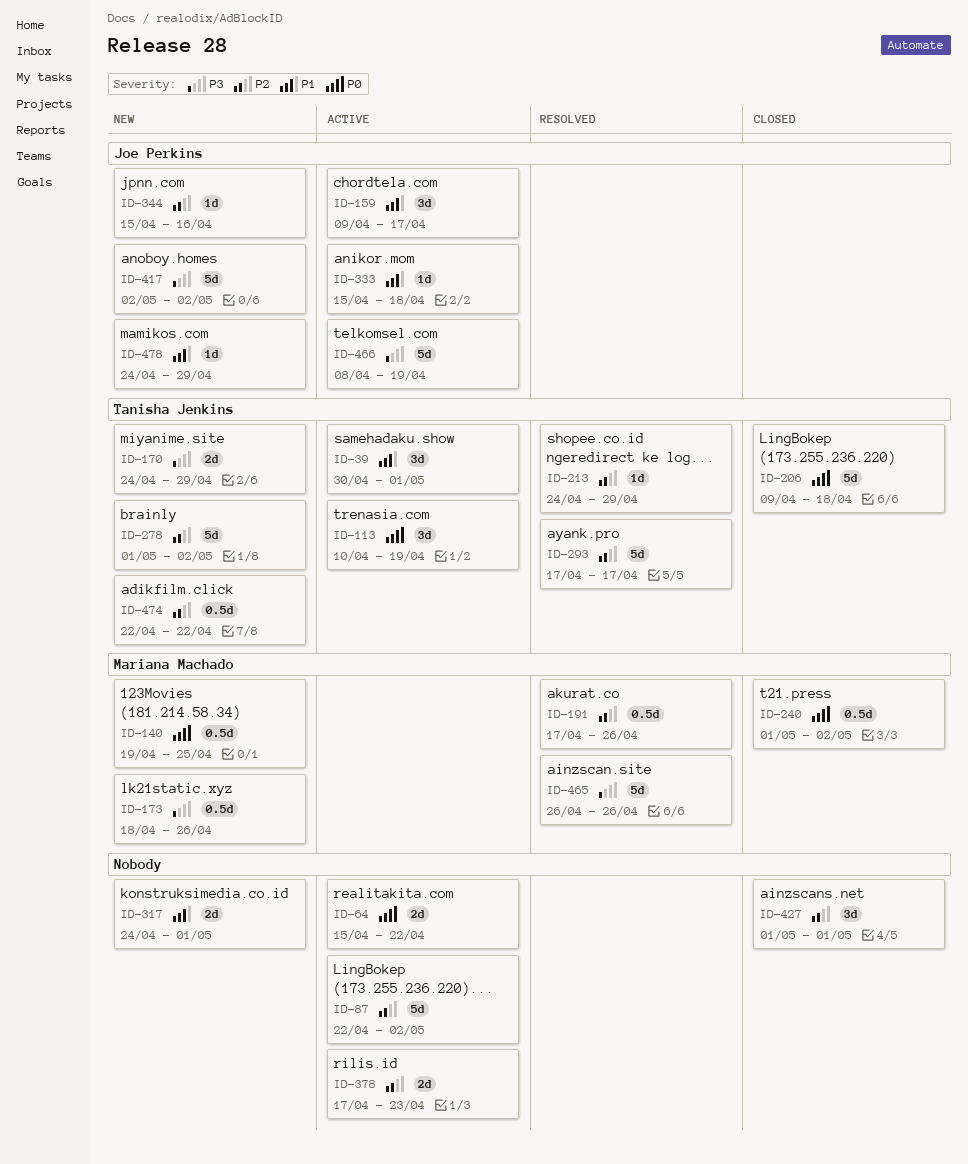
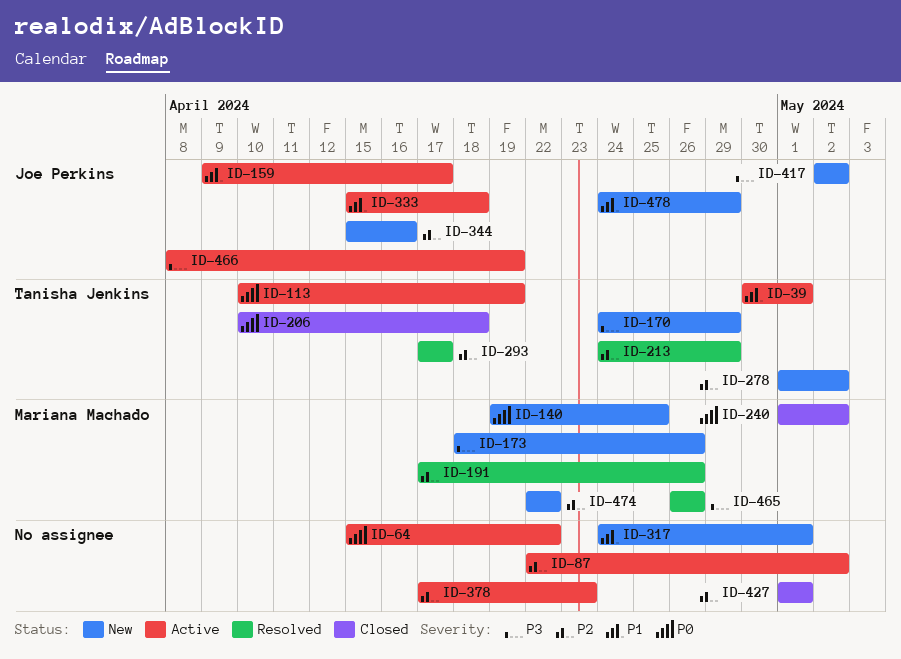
ID-206, start: Apr 9 -> Apr 10
ID-474, owner: Tanisha Jenkins -> Mariana Machado

